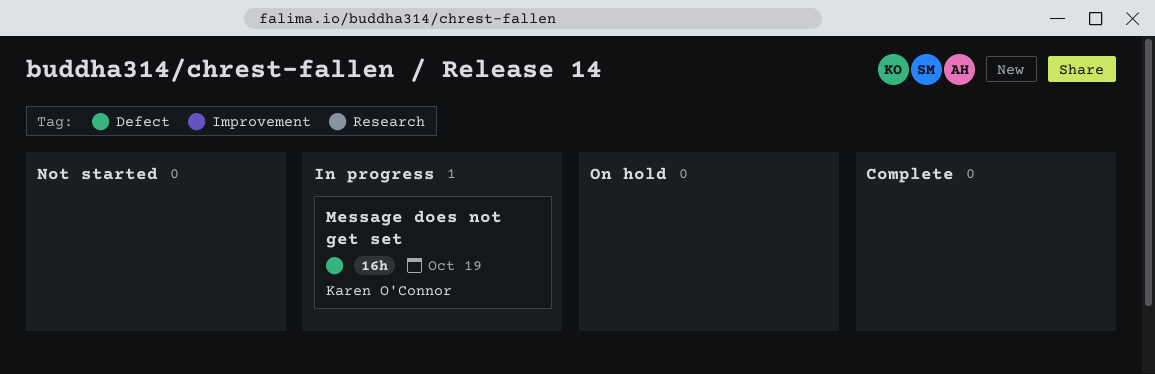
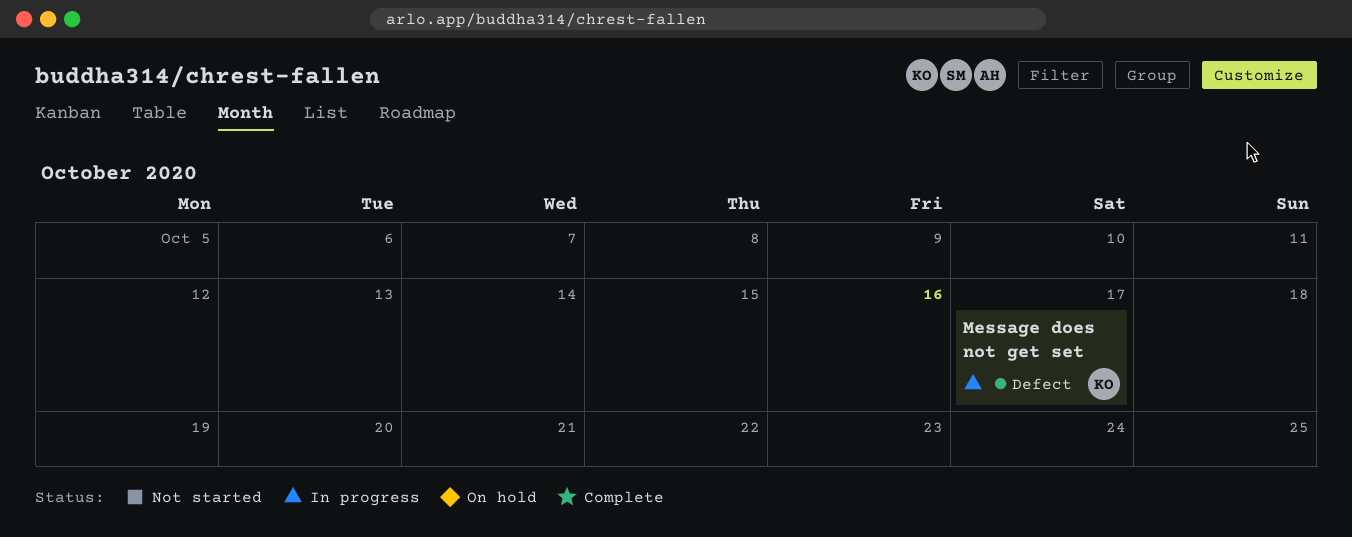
Message does not get set, due: Oct 19 -> Oct 17

